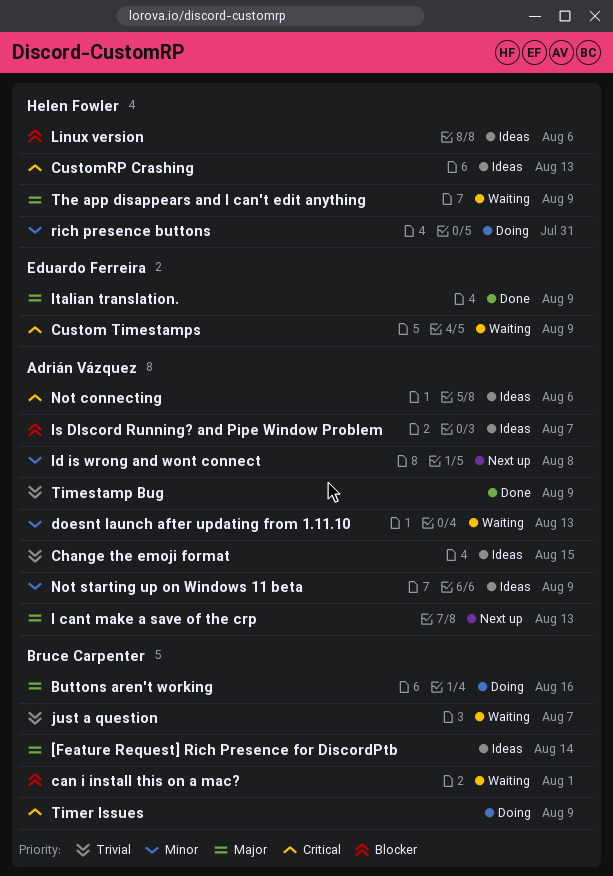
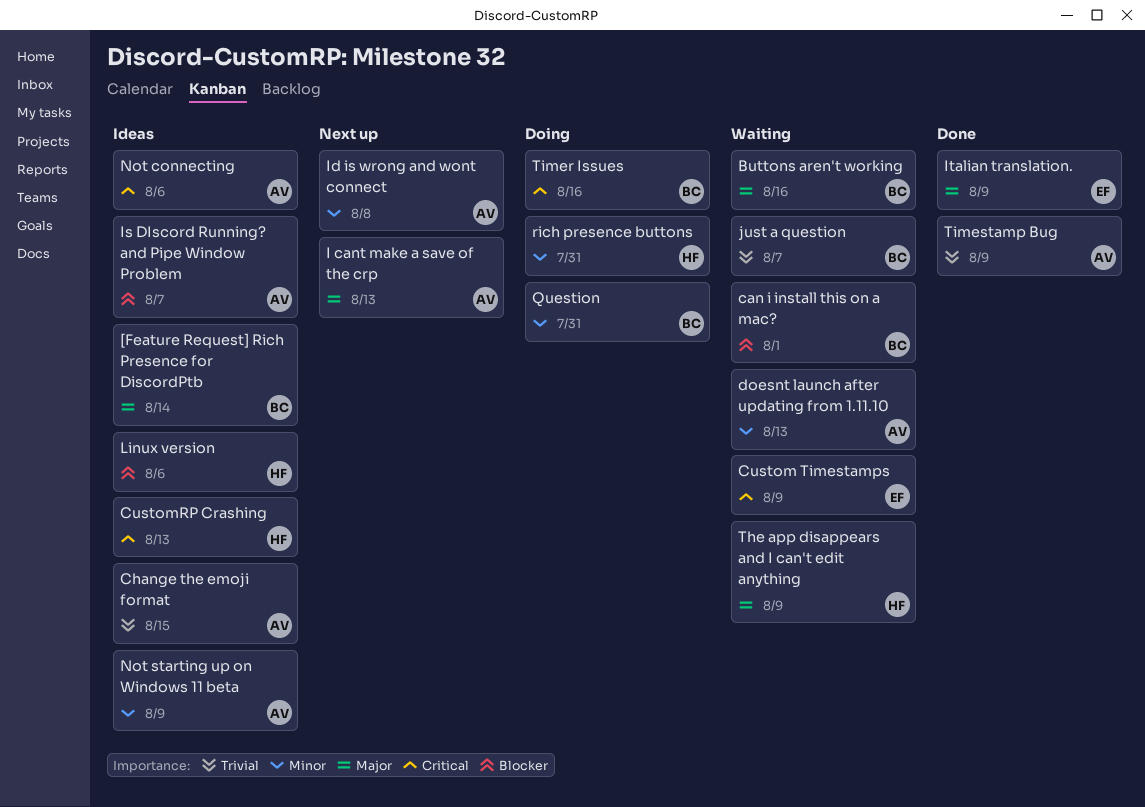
Buttons aren't working, status: Doing -> Waiting
Question: none -> present
Timer Issues, due: Aug 9 -> Aug 16

